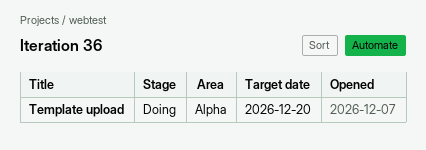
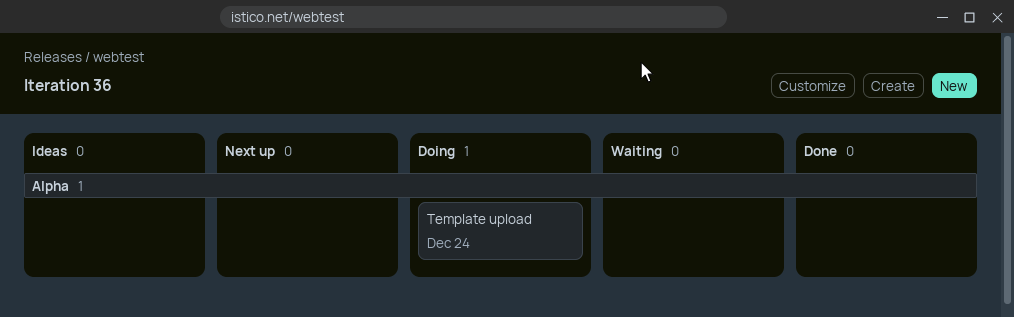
Template upload, due: Dec 20 -> Dec 24

